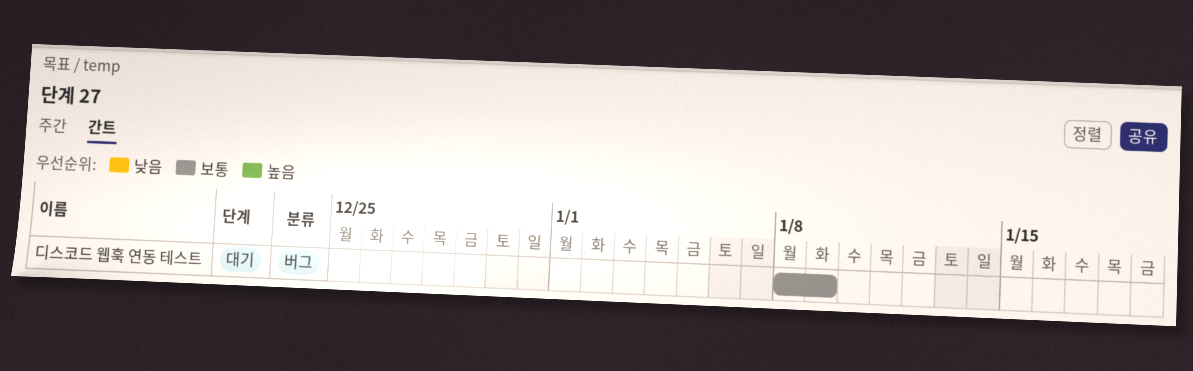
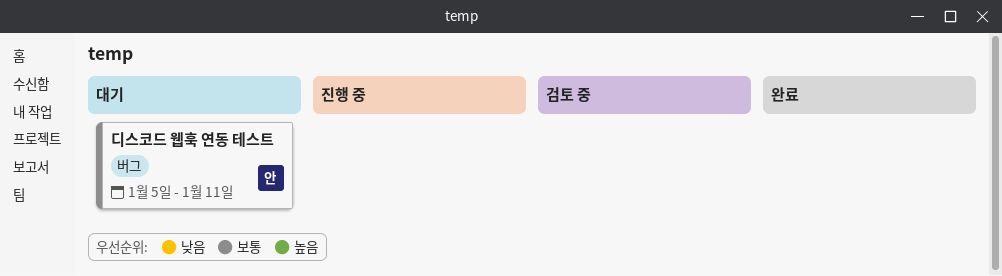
디스코드 웹훅 연동 테스트, start: Jan 8 -> Jan 5
디스코드 웹훅 연동 테스트, due: Jan 9 -> Jan 11

